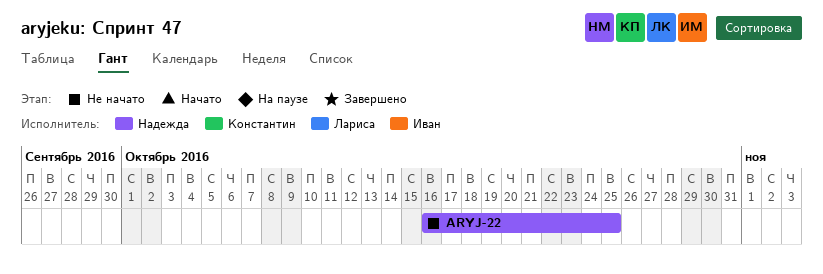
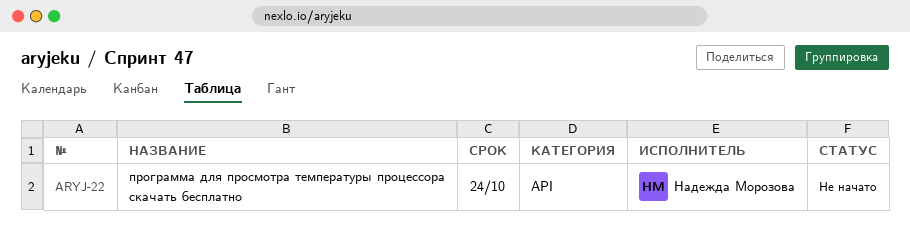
ARYJ-22, due: Oct 25 -> Oct 24

